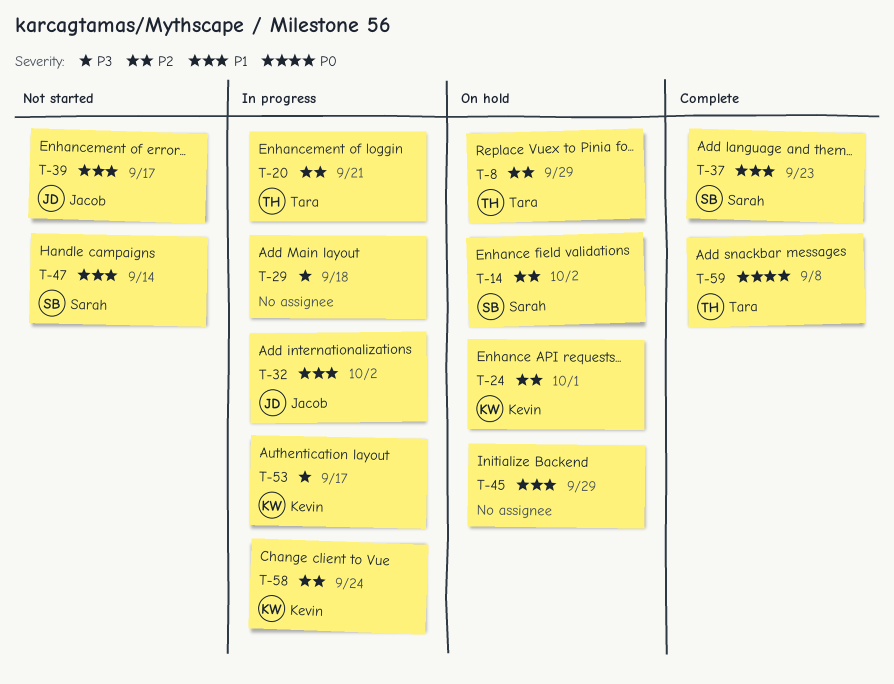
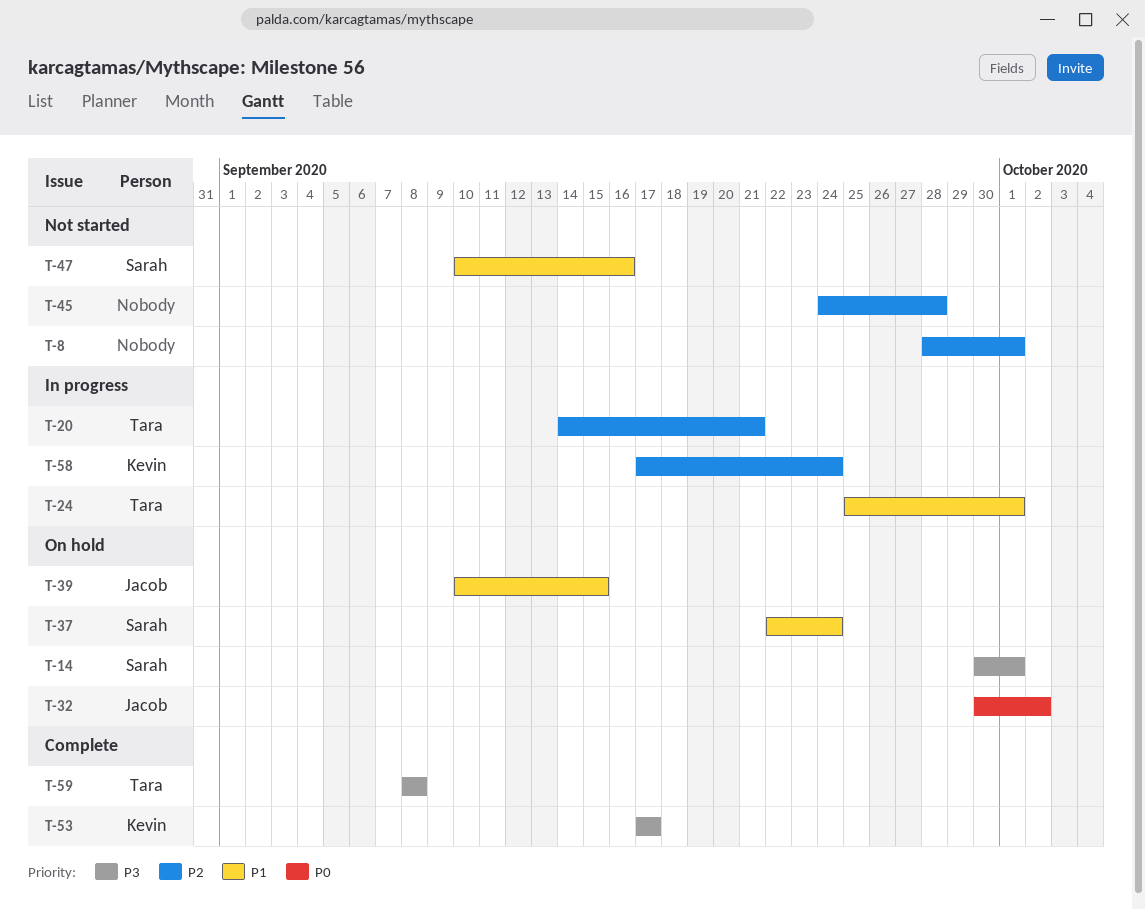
T-8, status: On hold -> Not started
T-8, owner: Tara -> none
T-8, due: Sep 29 -> Oct 1
T-14, priority: P2 -> P3
T-14, due: Oct 2 -> Oct 1
T-24, status: On hold -> In progress
T-24, owner: Kevin -> Tara
T-24, priority: P2 -> P1
T-29: present -> none
T-32, status: In progress -> On hold
T-32, priority: P1 -> P0
T-37, status: Complete -> On hold
T-37, due: Sep 23 -> Sep 24
T-39, status: Not started -> On hold
T-39, due: Sep 17 -> Sep 15
T-45, status: On hold -> Not started
T-45, priority: P1 -> P2
T-45, due: Sep 29 -> Sep 28
T-47, due: Sep 14 -> Sep 16
T-53, status: In progress -> Complete
T-59, priority: P0 -> P3

